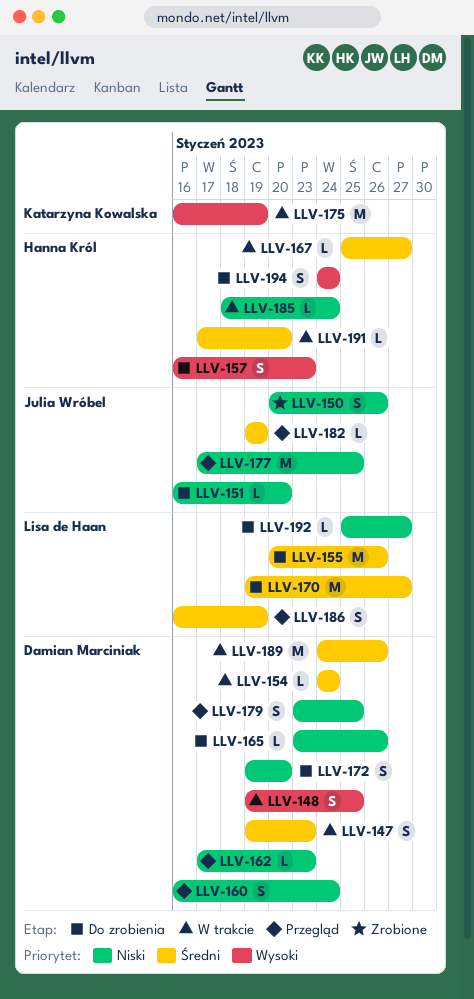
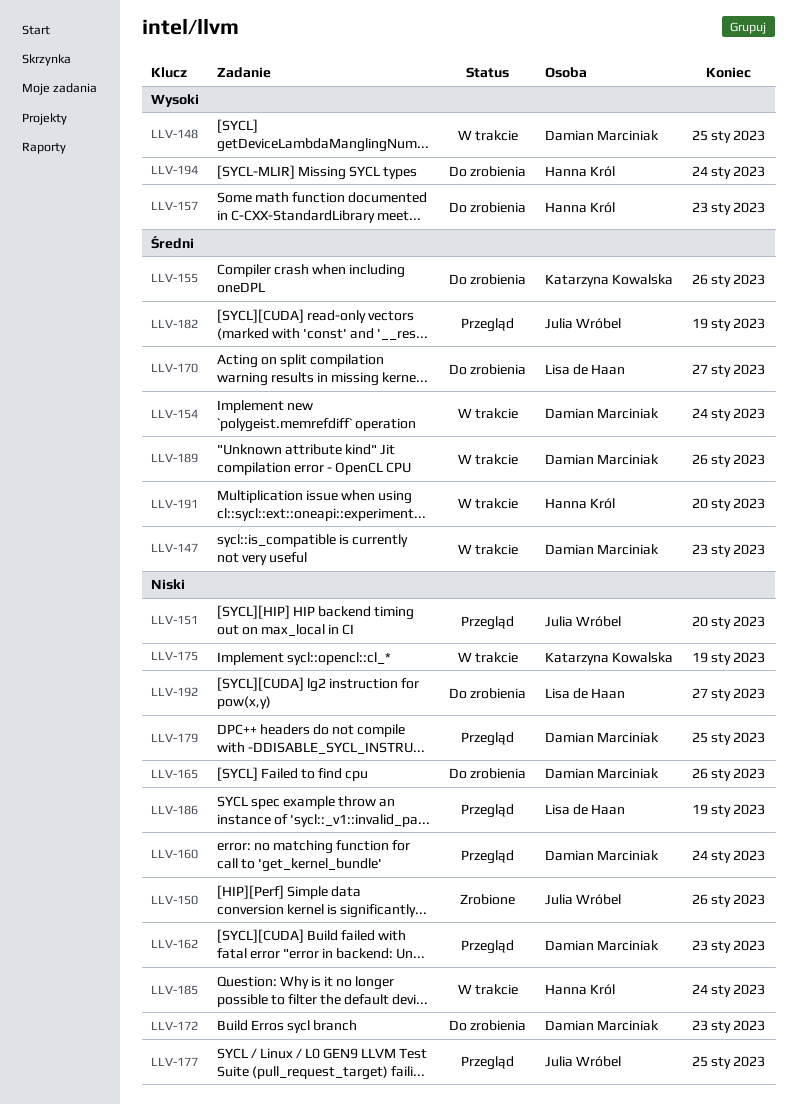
LLV-151, status: Do zrobienia -> Przegląd
LLV-155, owner: Lisa de Haan -> Katarzyna Kowalska
LLV-167: present -> none
LLV-172, due: Jan 20 -> Jan 23
LLV-175, priority: Wysoki -> Niski
LLV-186, priority: Średni -> Niski

